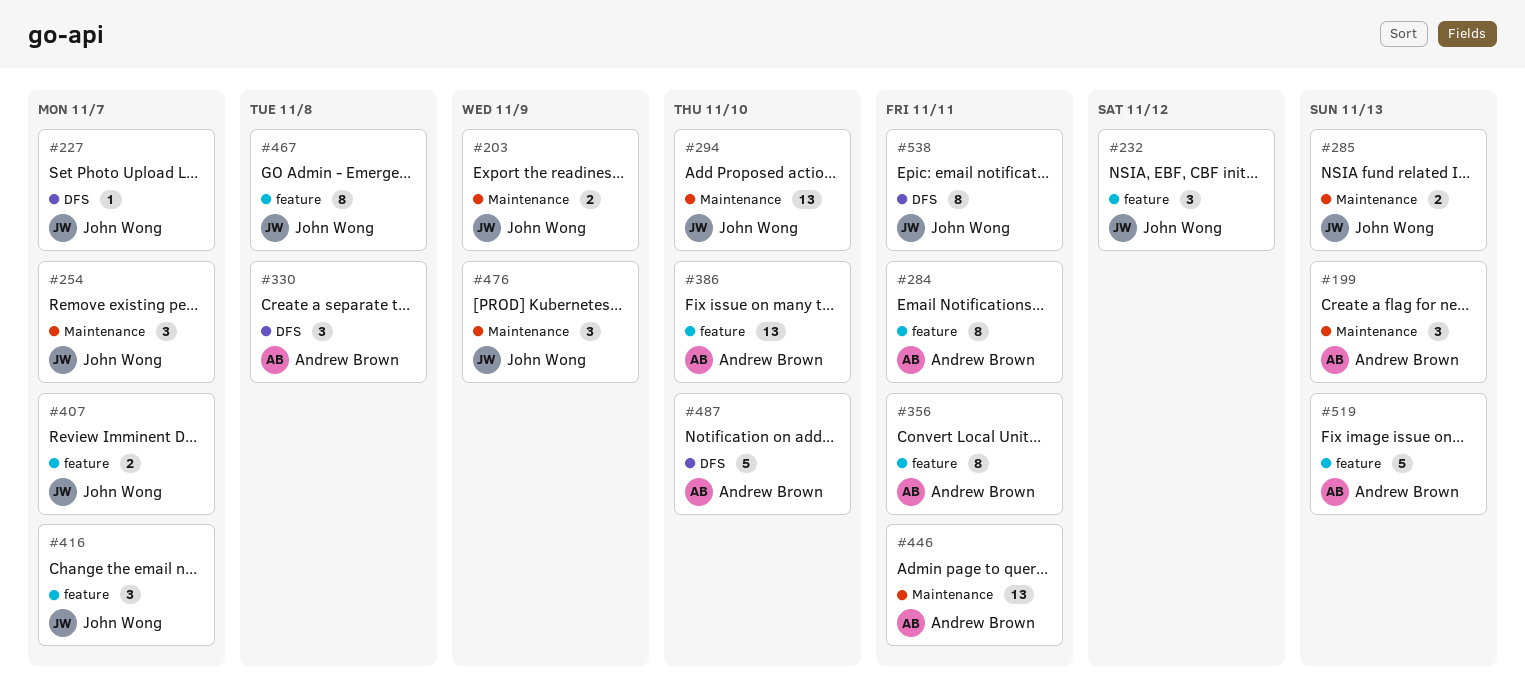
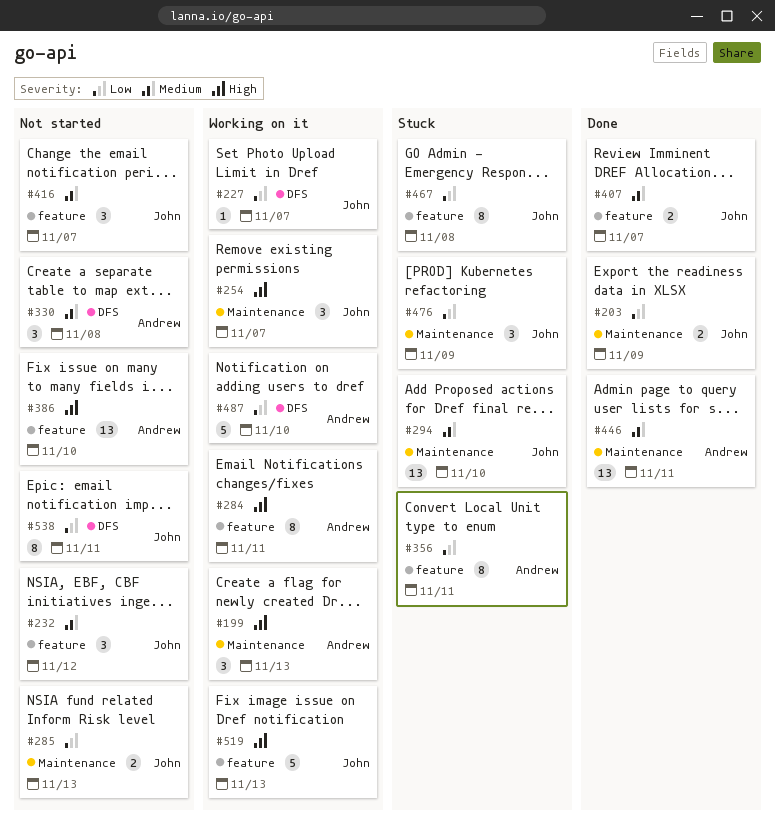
#519, owner: Andrew Brown -> John Wong

